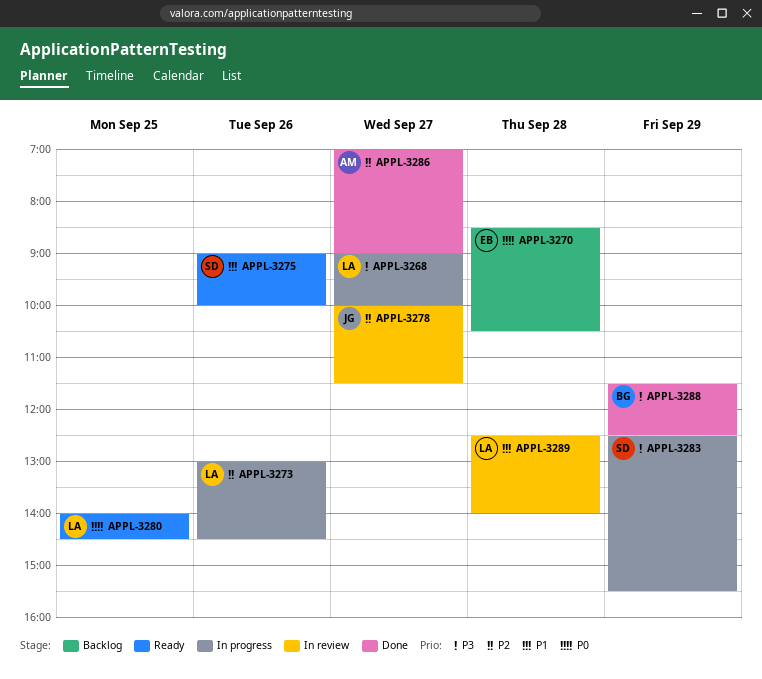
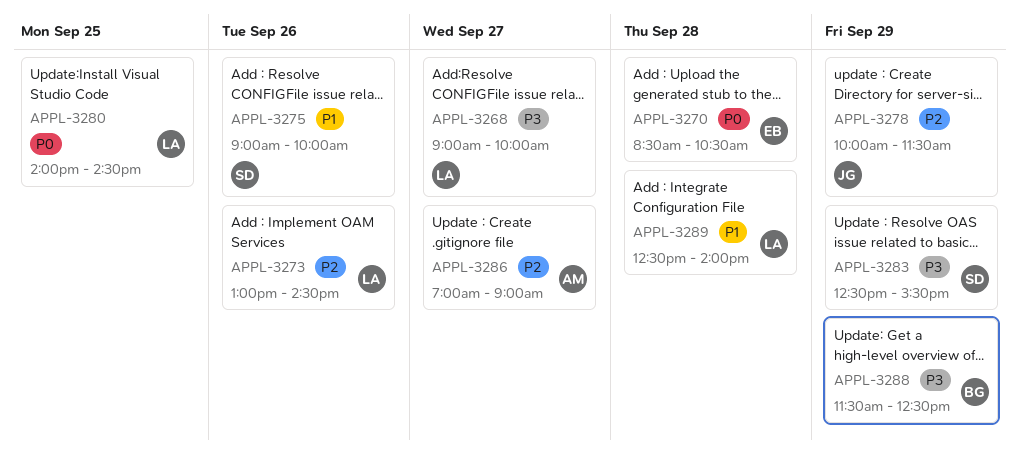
APPL-3278, day: Sep 27 -> Sep 29

